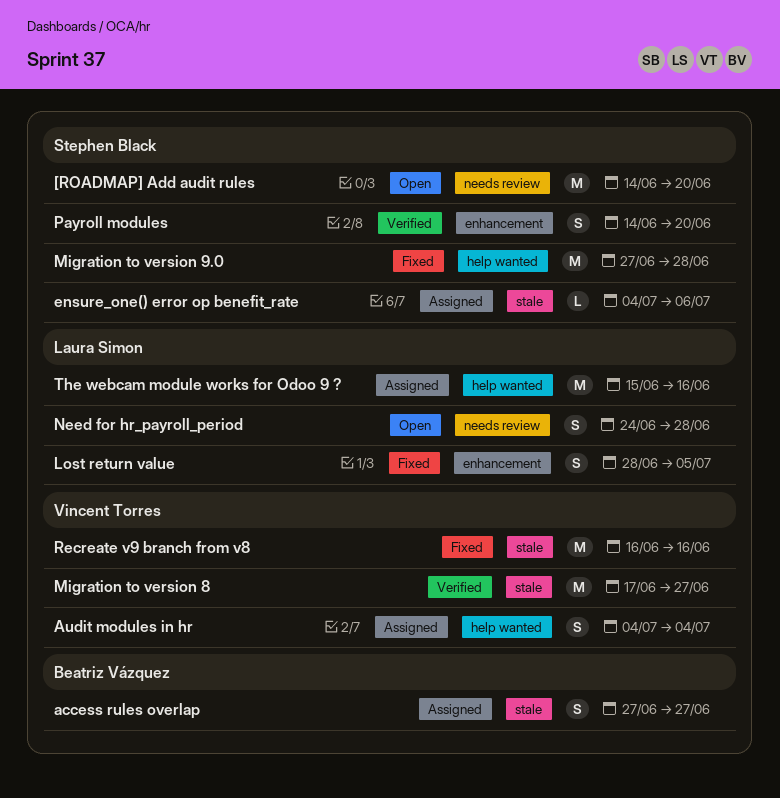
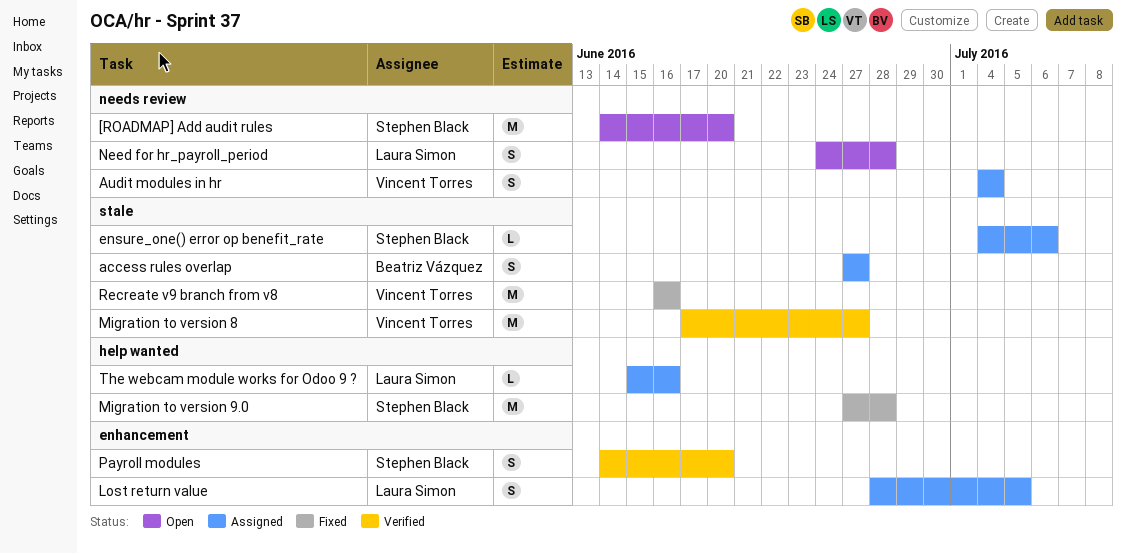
Audit modules in hr, label: help wanted -> needs review
Lost return value, status: Fixed -> Assigned
The webcam module works for Odoo 9 ?, estimate: M -> L

